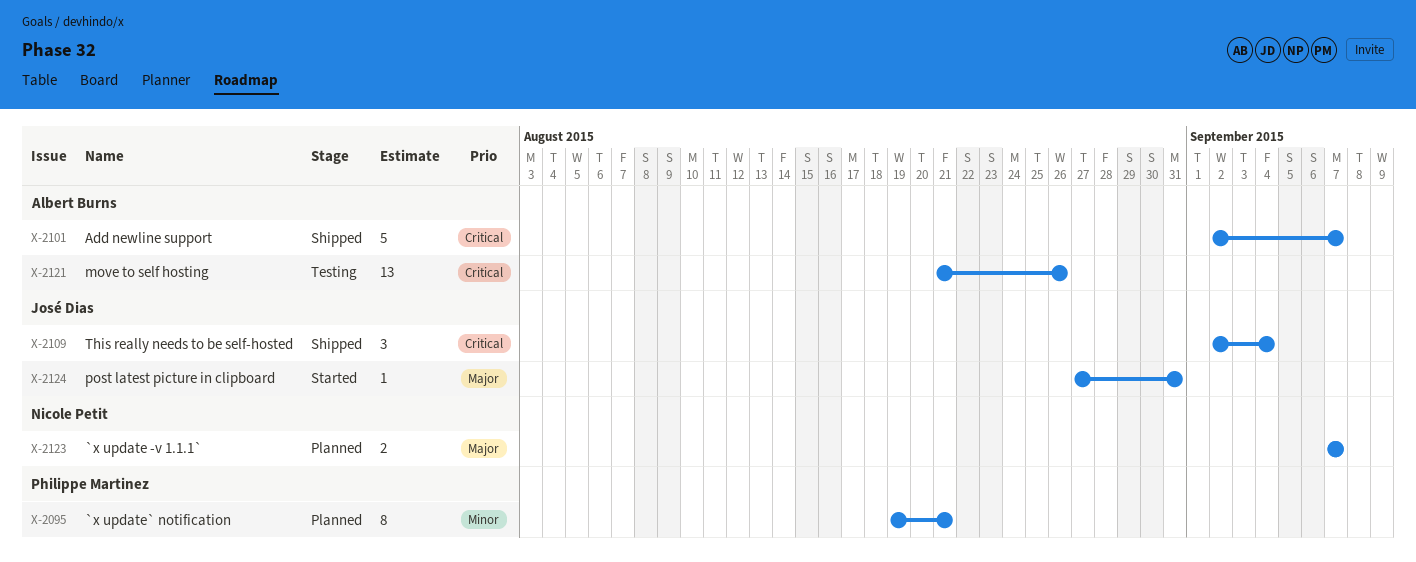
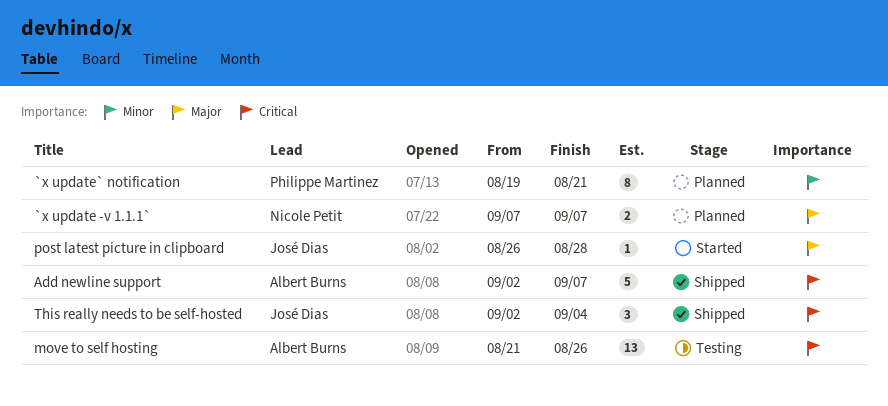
post latest picture in clipboard, start: Aug 27 -> Aug 26
post latest picture in clipboard, due: Aug 31 -> Aug 28

